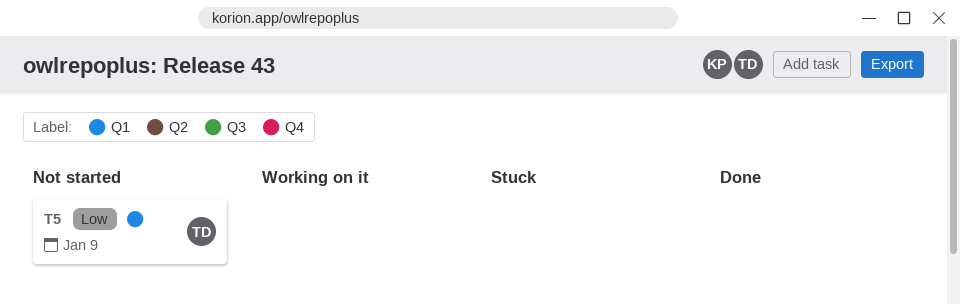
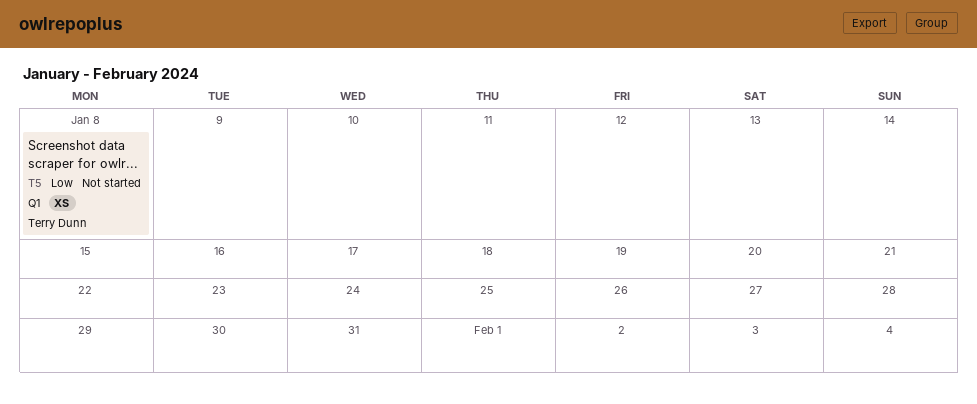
T5, due: Jan 9 -> Jan 8

